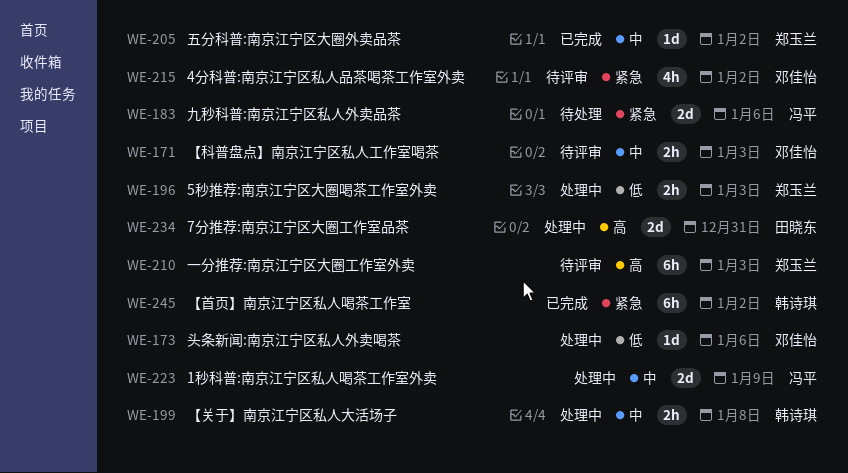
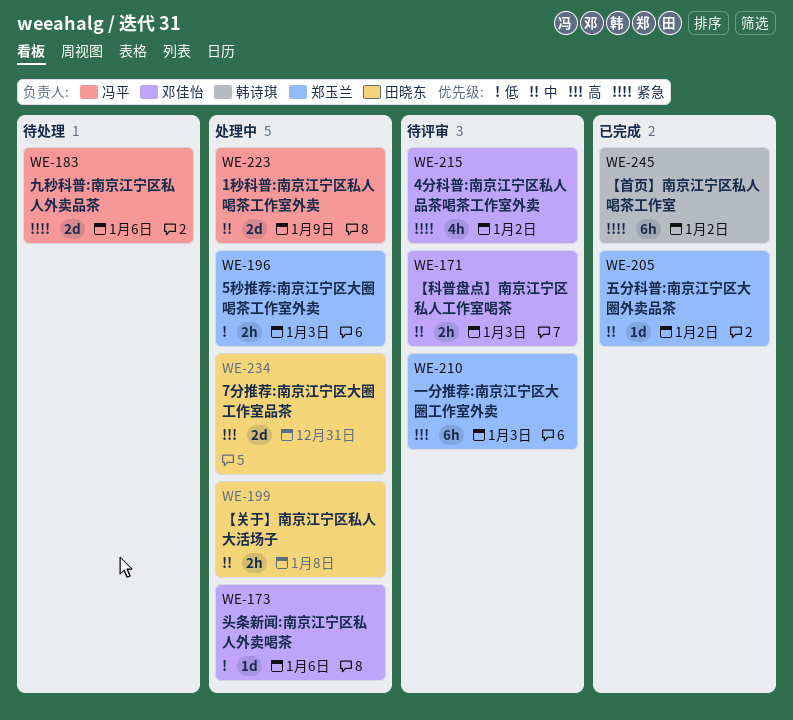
WE-199, owner: 韩诗琪 -> 田晓东

